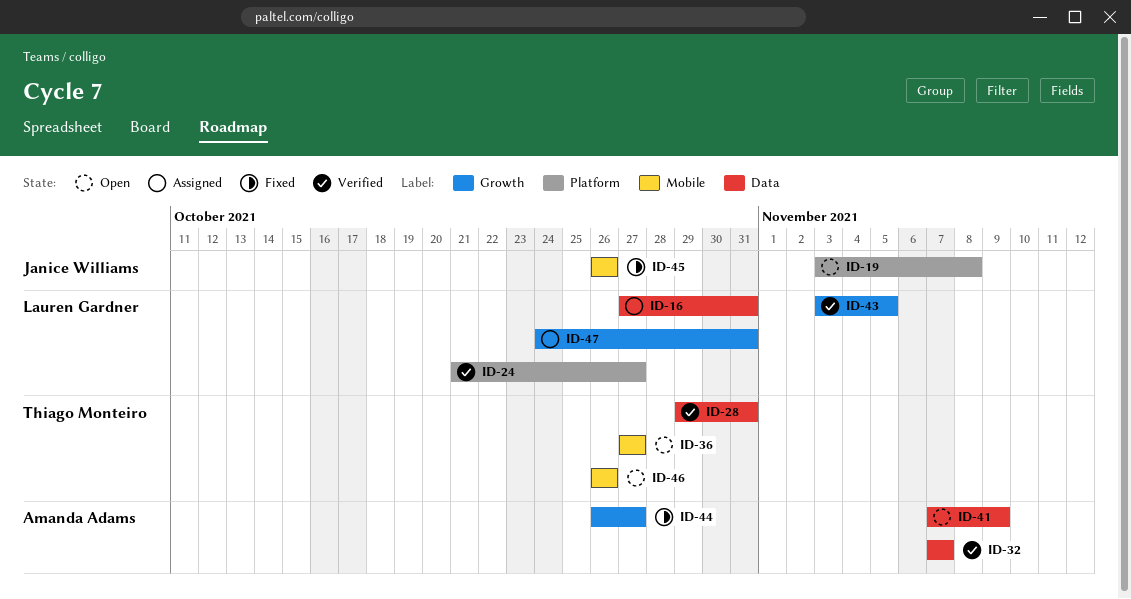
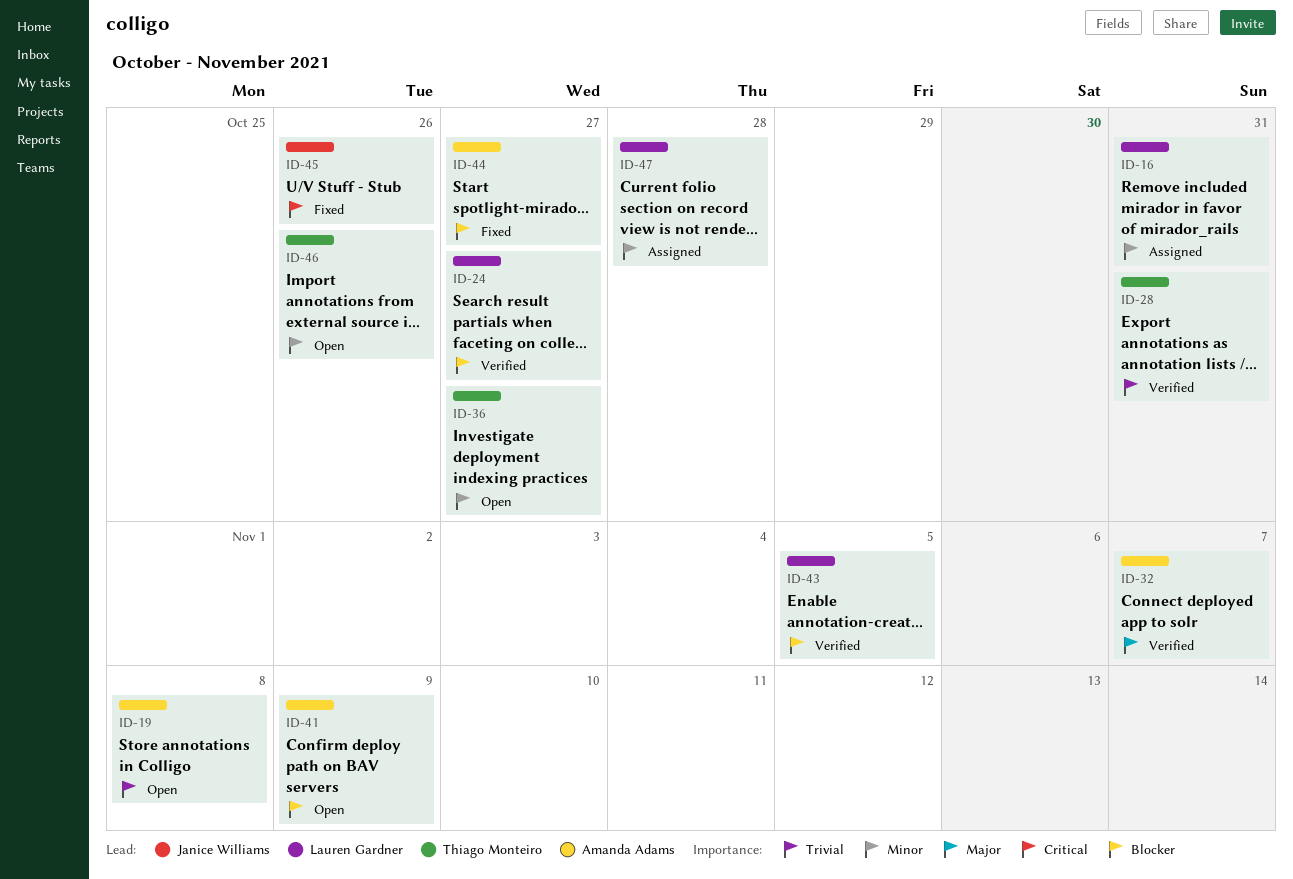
ID-19, owner: Janice Williams -> Amanda Adams
ID-47, due: Oct 31 -> Oct 28

